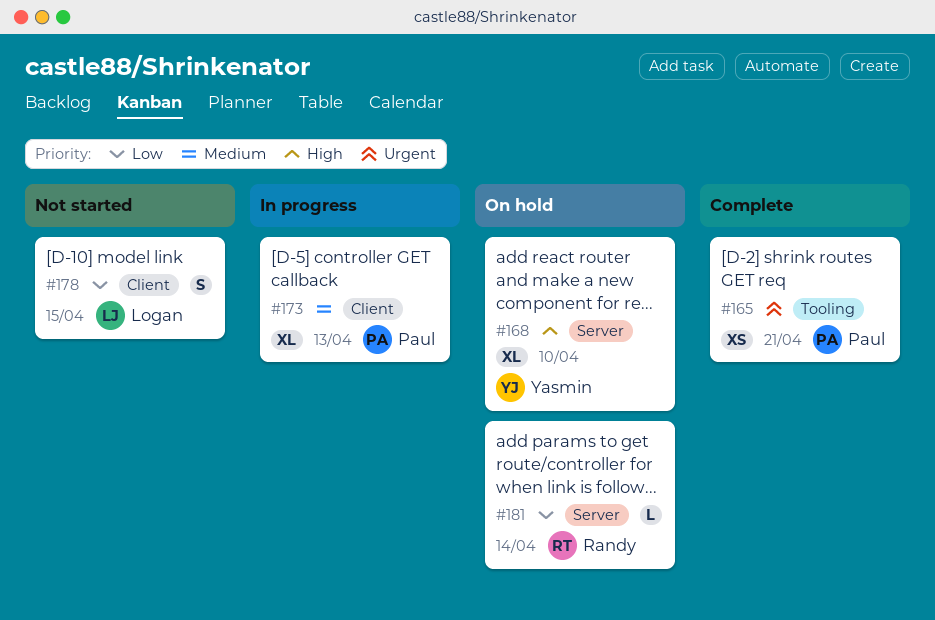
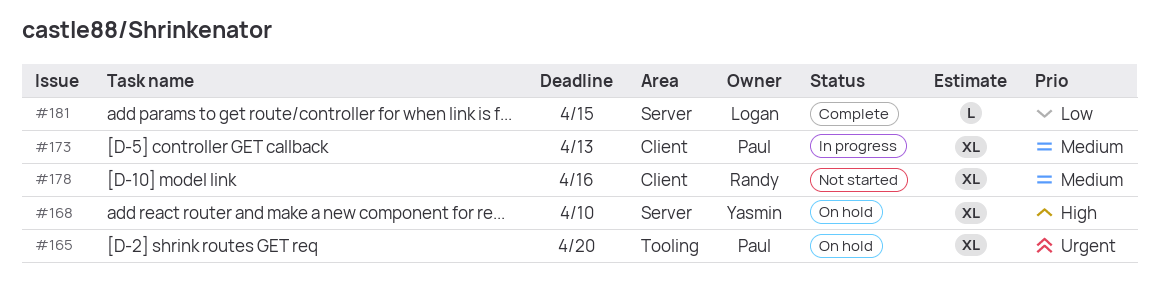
#165, status: Complete -> On hold
#165, estimate: XS -> XL
#165, due: Apr 21 -> Apr 20
#178, owner: Logan -> Randy
#178, priority: Low -> Medium
#178, estimate: S -> XL
#178, due: Apr 15 -> Apr 16
#181, status: On hold -> Complete
#181, owner: Randy -> Logan
#181, due: Apr 14 -> Apr 15

